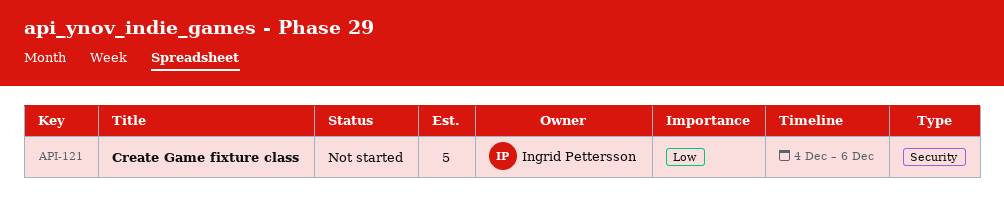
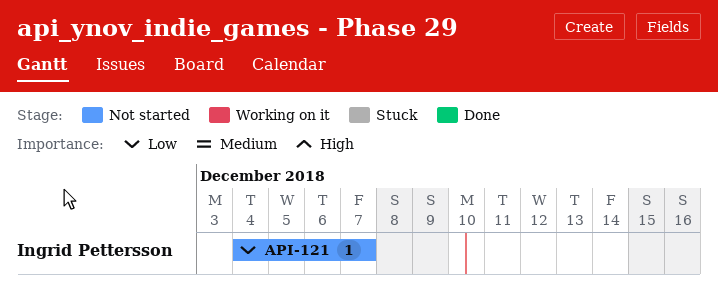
API-121, estimate: 5 -> 1
API-121, due: Dec 6 -> Dec 7

